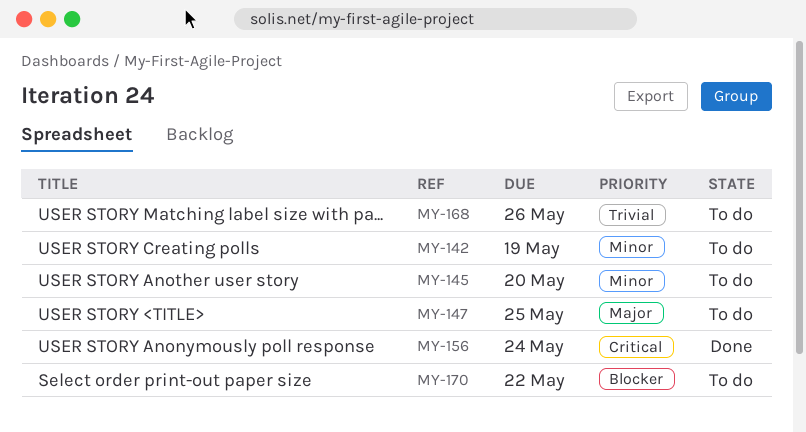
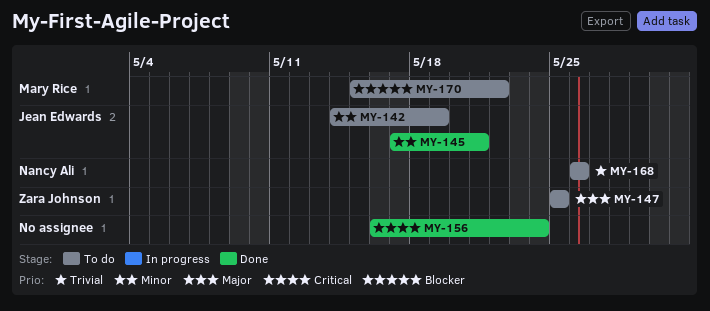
MY-145, status: To do -> Done
MY-145, due: May 20 -> May 21

